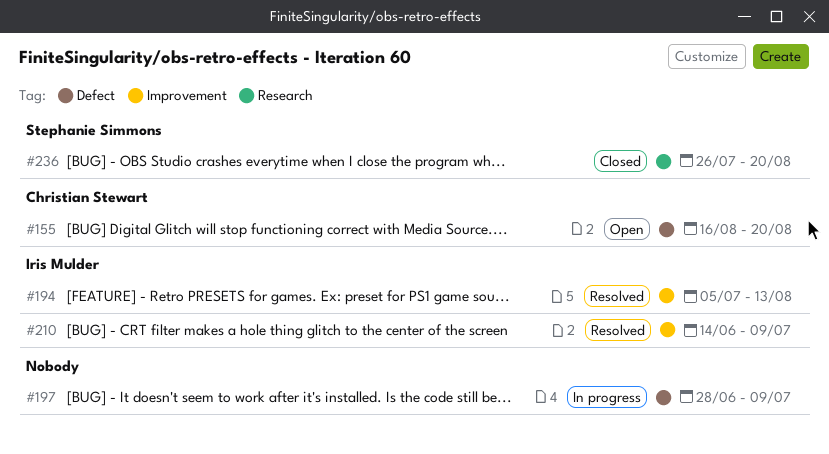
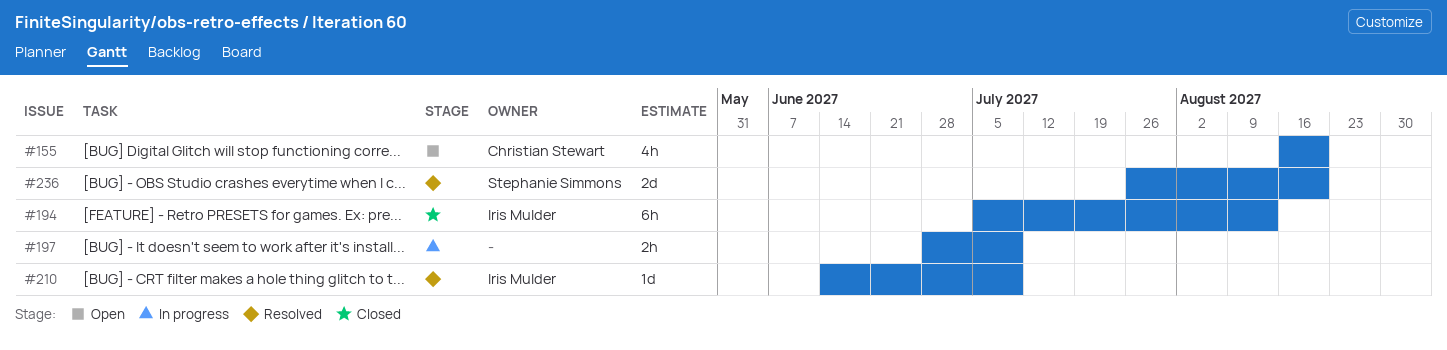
#194, status: Resolved -> Closed
#236, status: Closed -> Resolved

